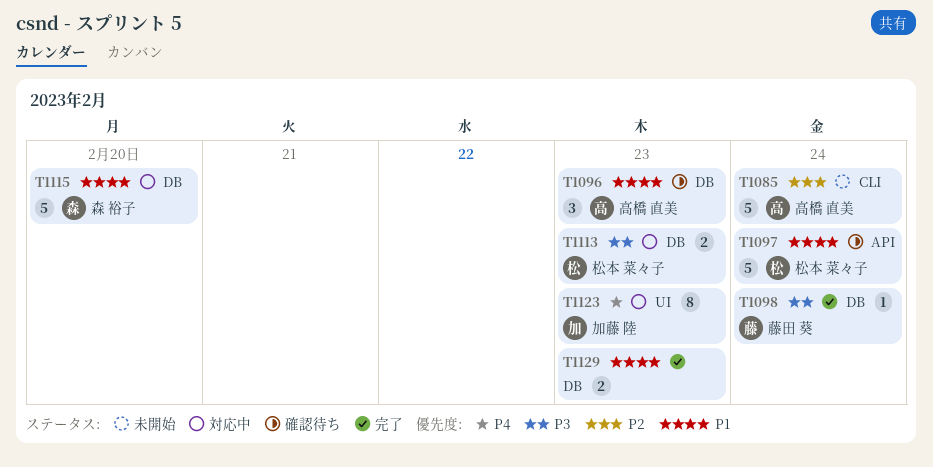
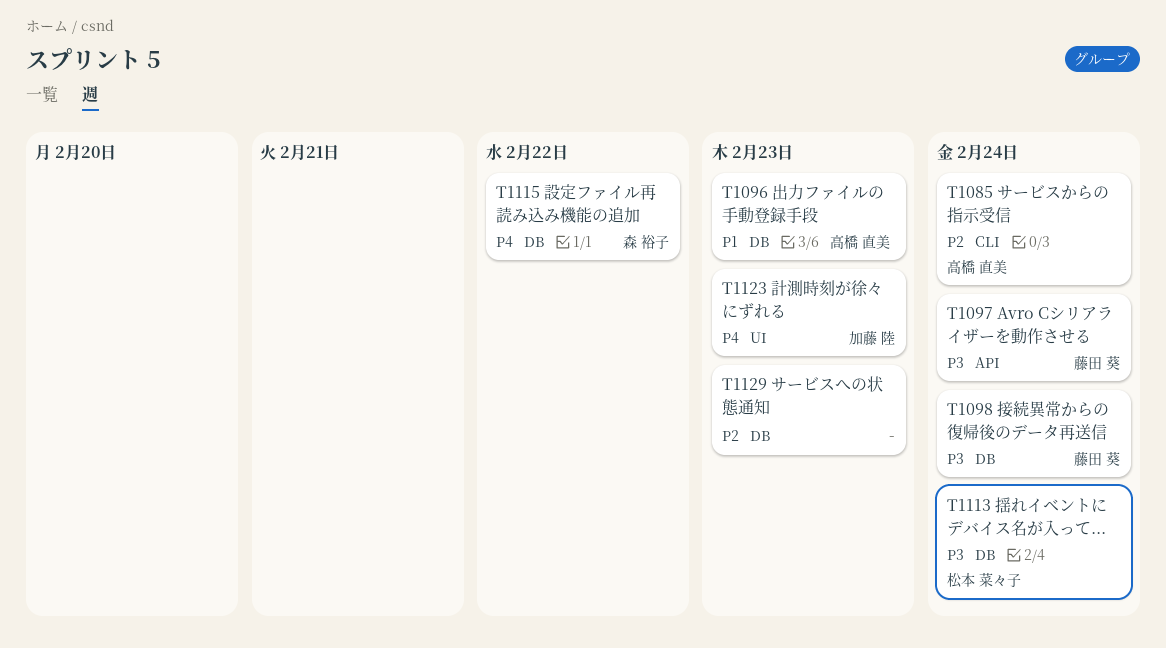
T1097, owner: 松本 菜々子 -> 藤田 葵
T1097, priority: P1 -> P3
T1113, due: Feb 23 -> Feb 24
T1115, priority: P1 -> P4
T1115, due: Feb 20 -> Feb 22
T1129, priority: P1 -> P2

